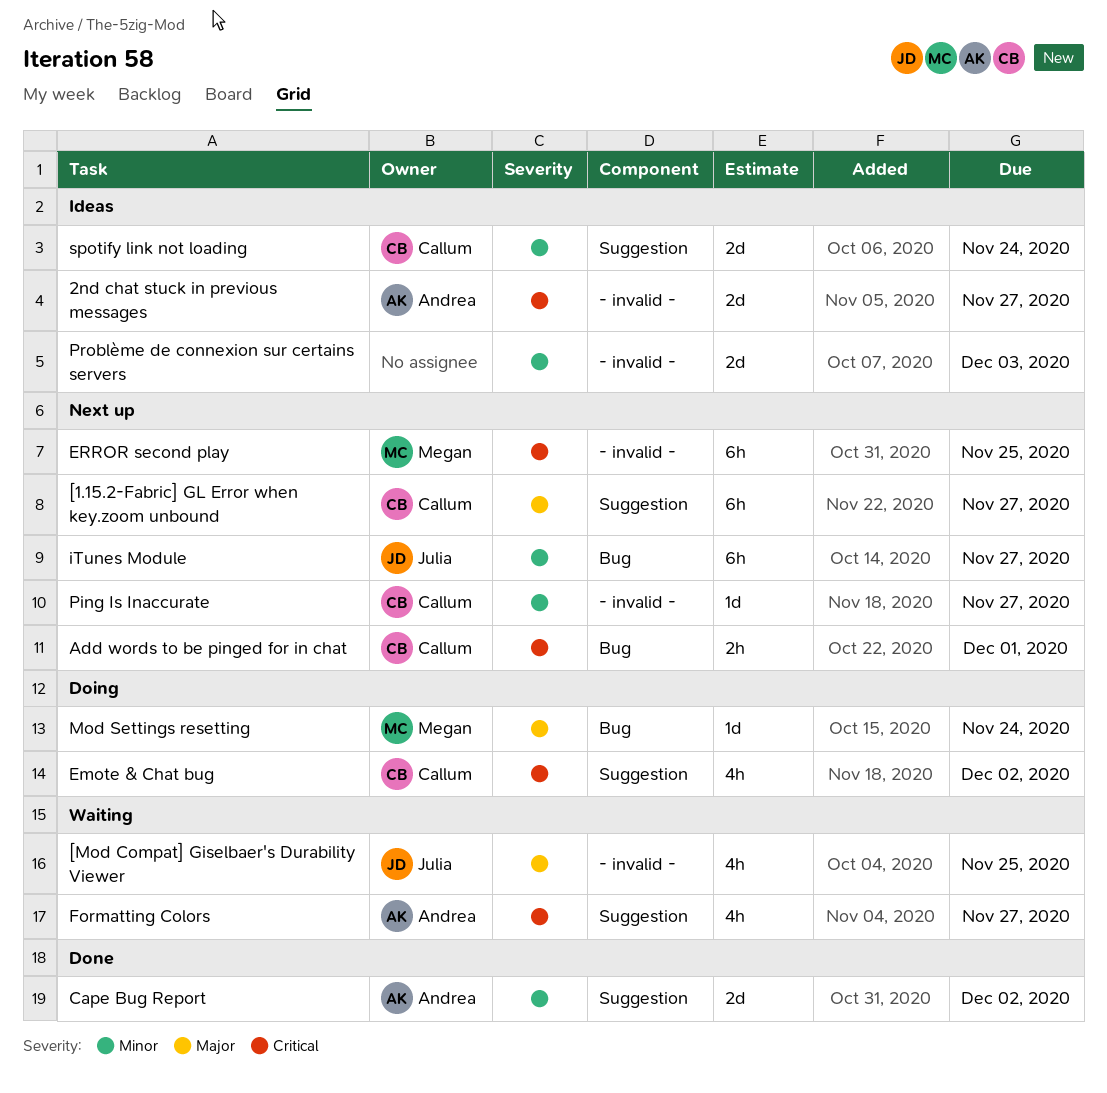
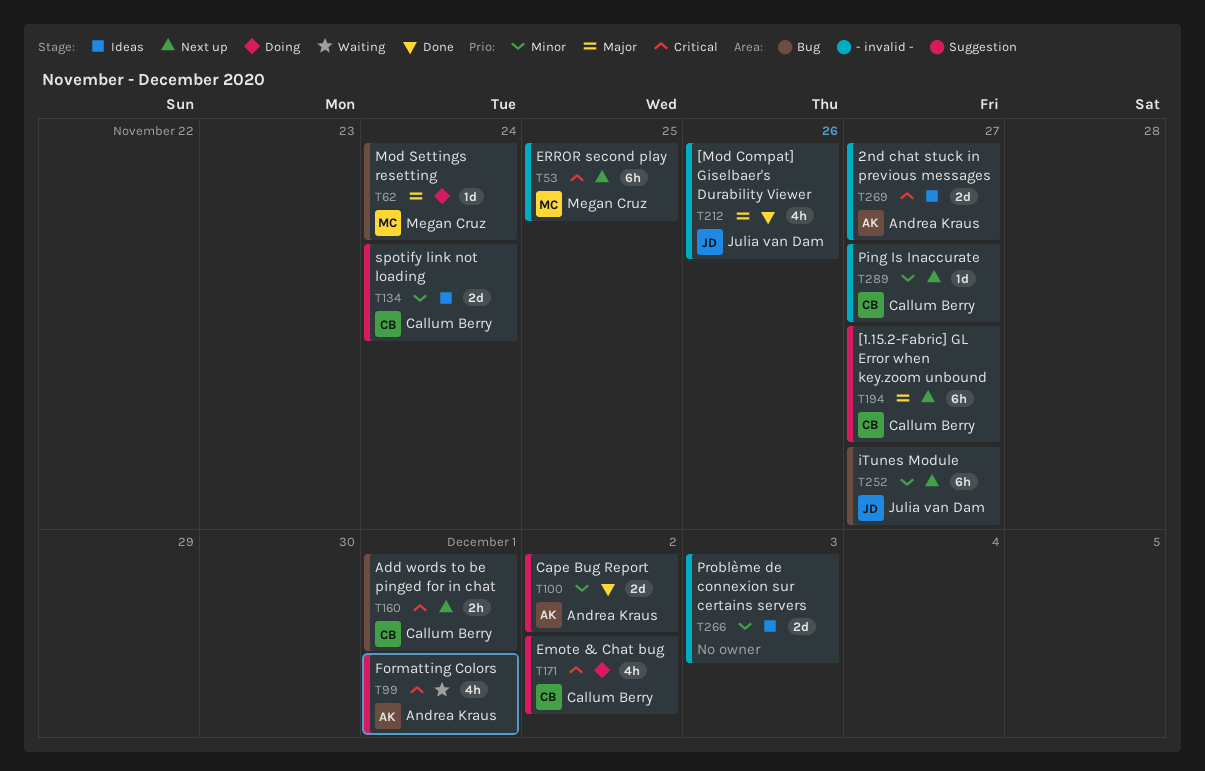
[Mod Compat] Giselbaer's Durability Viewer, status: Waiting -> Done
[Mod Compat] Giselbaer's Durability Viewer, due: Nov 25 -> Nov 26
Formatting Colors, due: Nov 27 -> Dec 1

